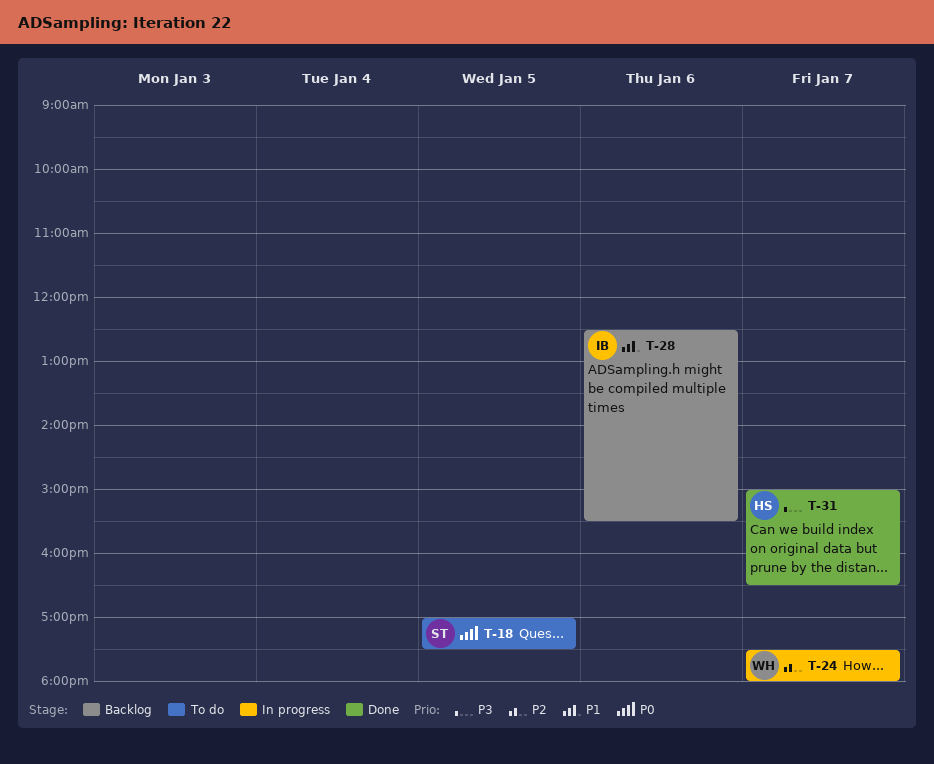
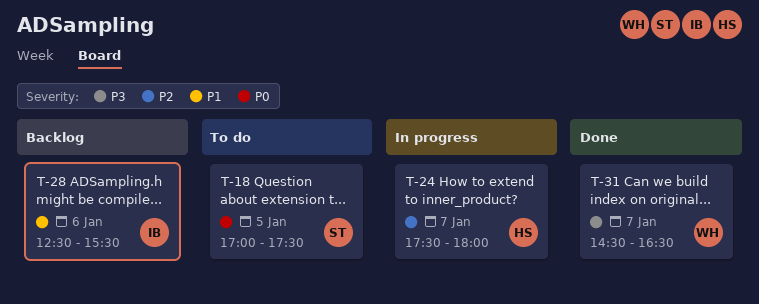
T-24, owner: WH -> HS
T-31, owner: HS -> WH
T-31, begins: 15:00 -> 14:30

